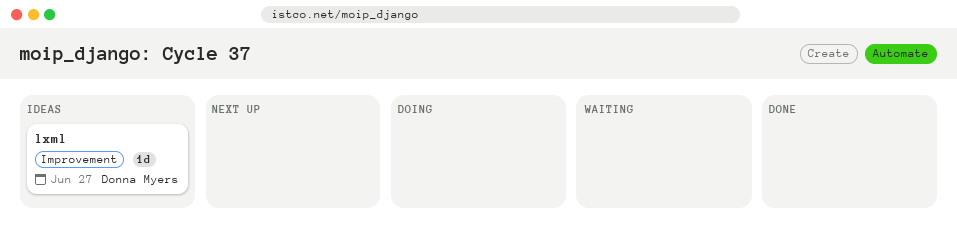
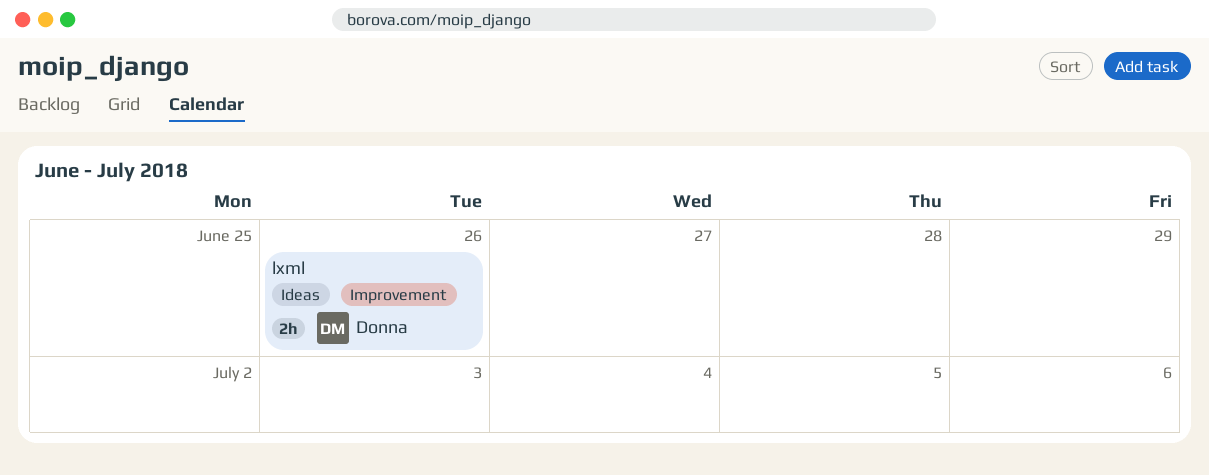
lxml, estimate: 1d -> 2h
lxml, due: Jun 27 -> Jun 26

